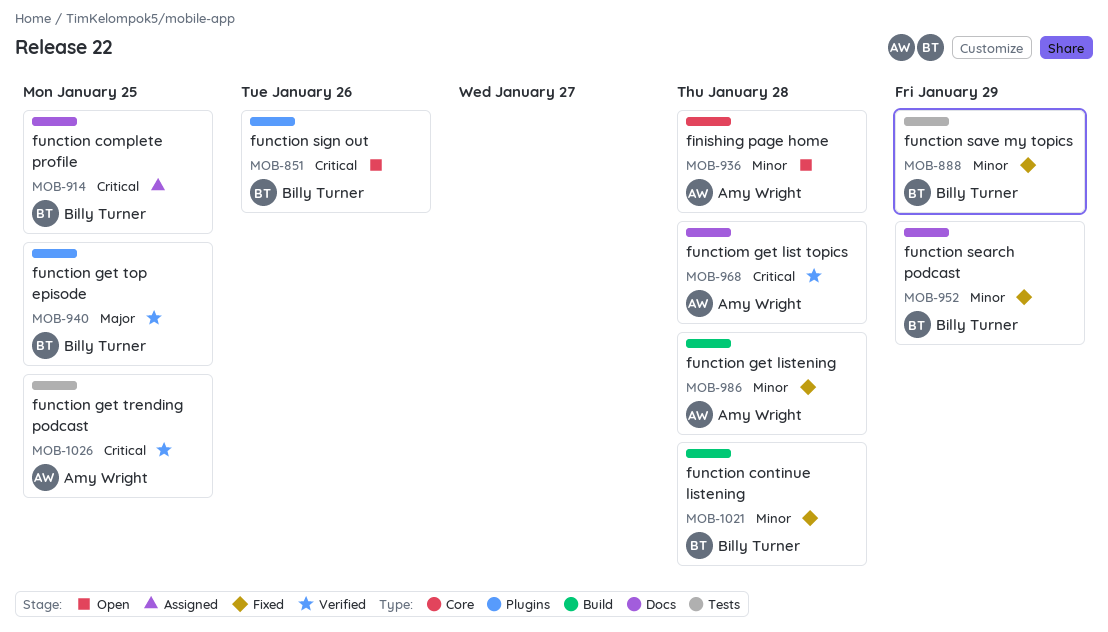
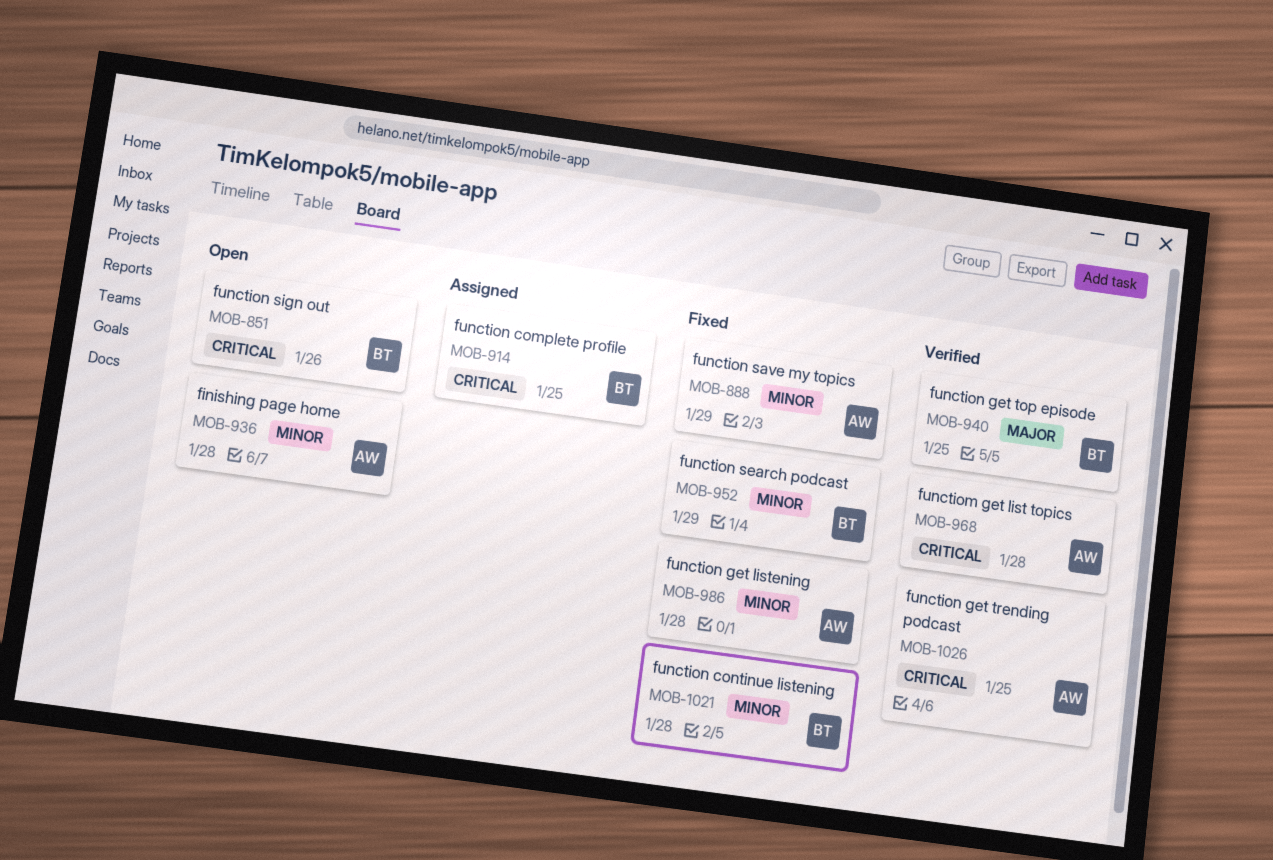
MOB-888, owner: Billy Turner -> Amy Wright

